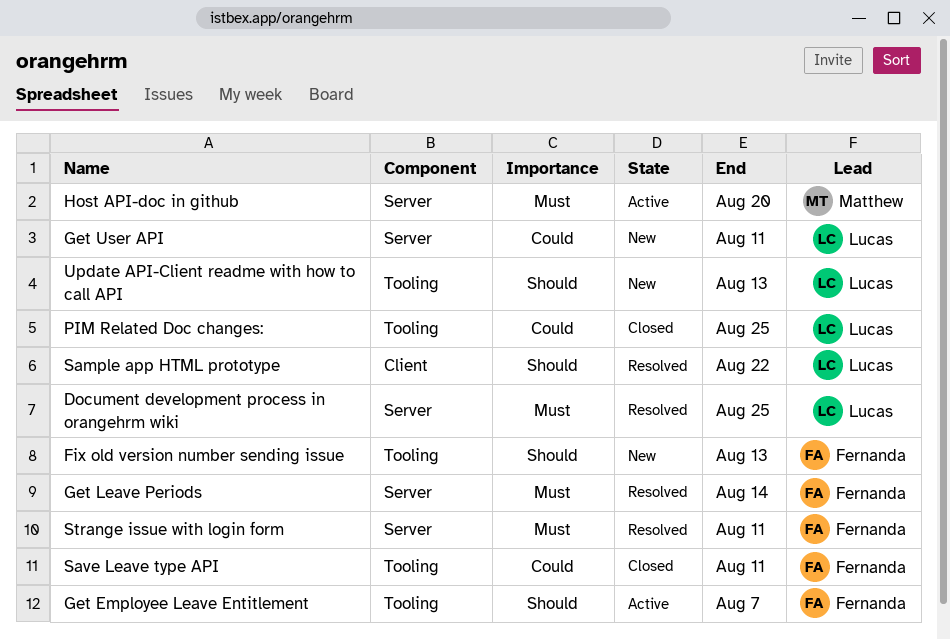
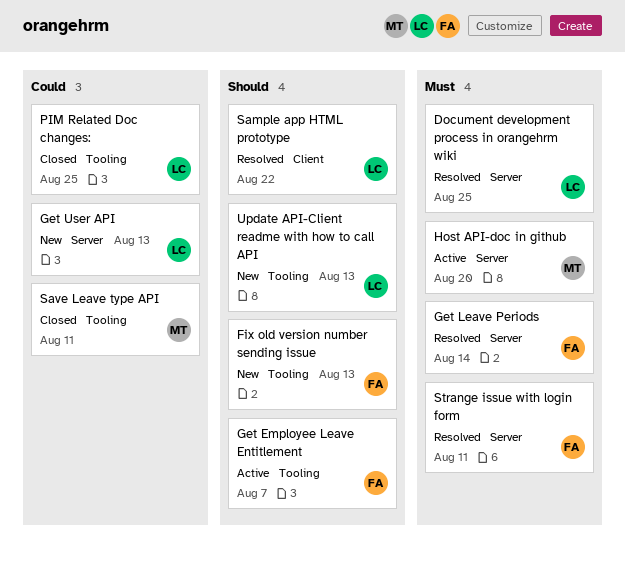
Get User API, due: Aug 11 -> Aug 13
Save Leave type API, owner: Fernanda -> Matthew

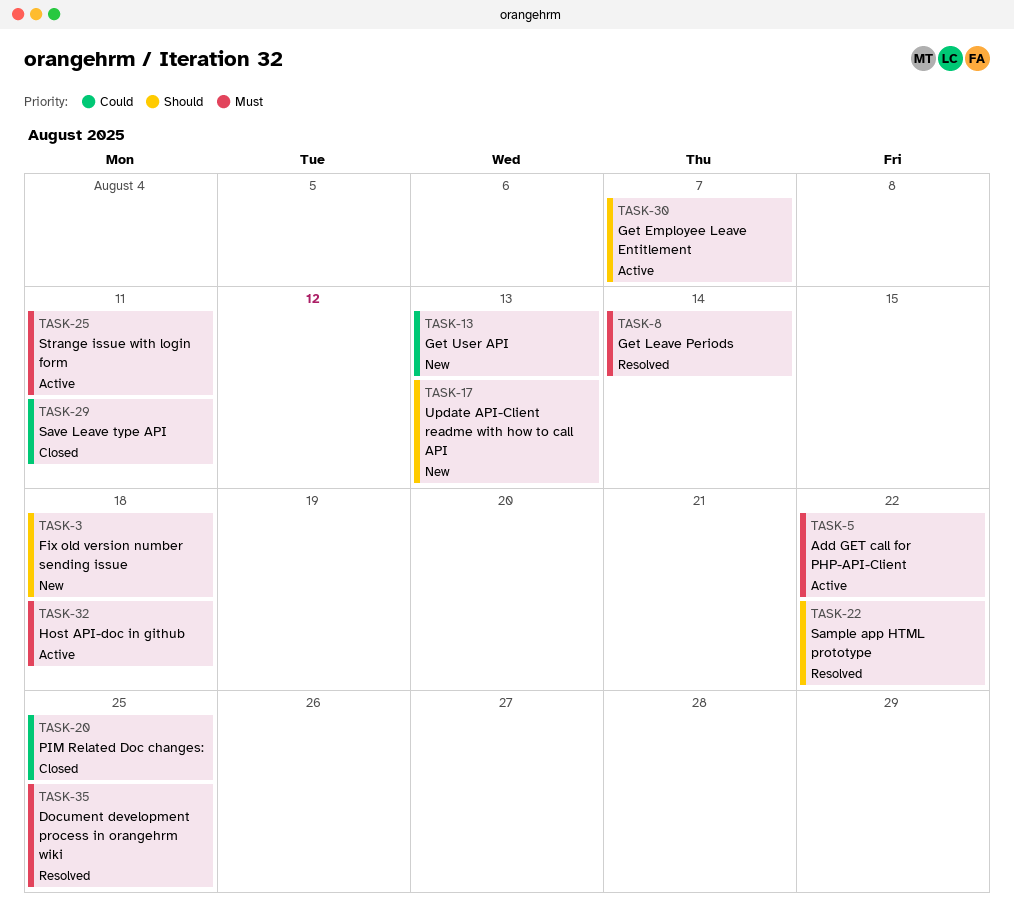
Add GET call for PHP-API-Client: none -> present
Fix old version number sending issue, due: Aug 13 -> Aug 18
Host API-doc in github, due: Aug 20 -> Aug 18
Strange issue with login form, status: Resolved -> Active

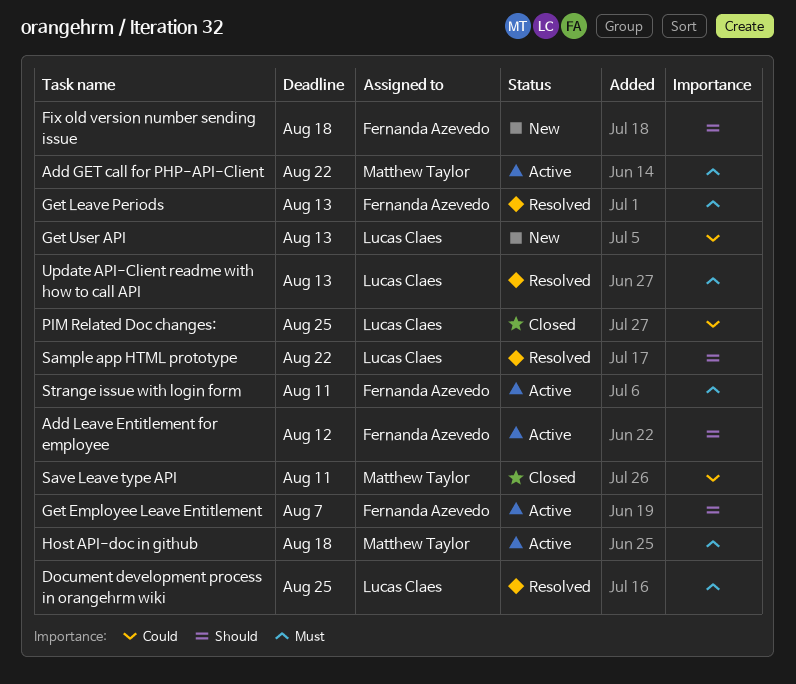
Add Leave Entitlement for employee: none -> present
Get Leave Periods, due: Aug 14 -> Aug 13
Update API-Client readme with how to call API, status: New -> Resolved
Update API-Client readme with how to call API, priority: Should -> Must

